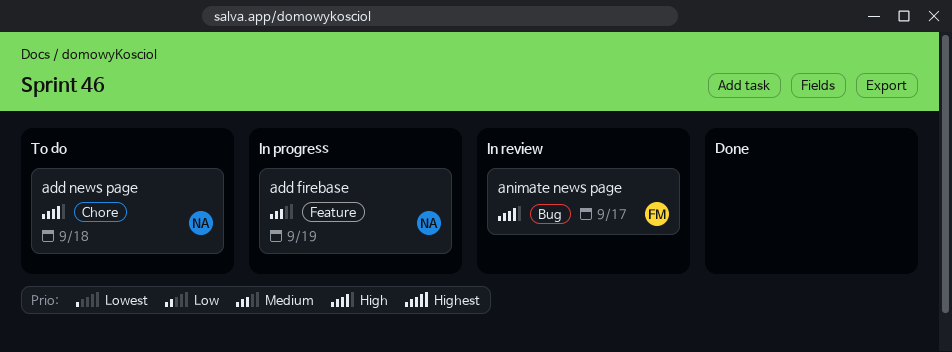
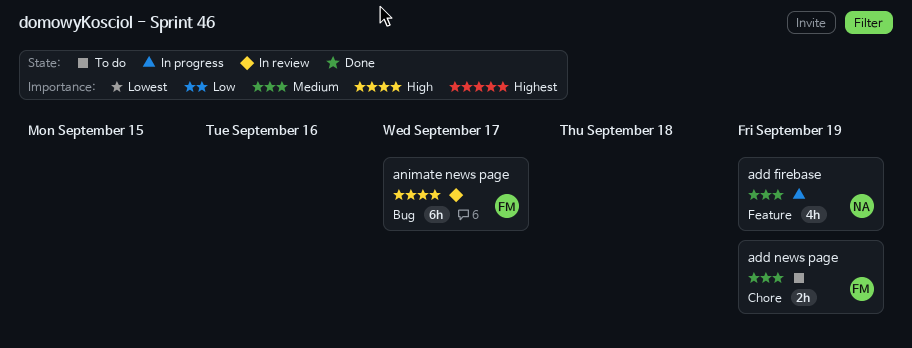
add news page, owner: NA -> FM
add news page, priority: High -> Medium
add news page, due: Sep 18 -> Sep 19

